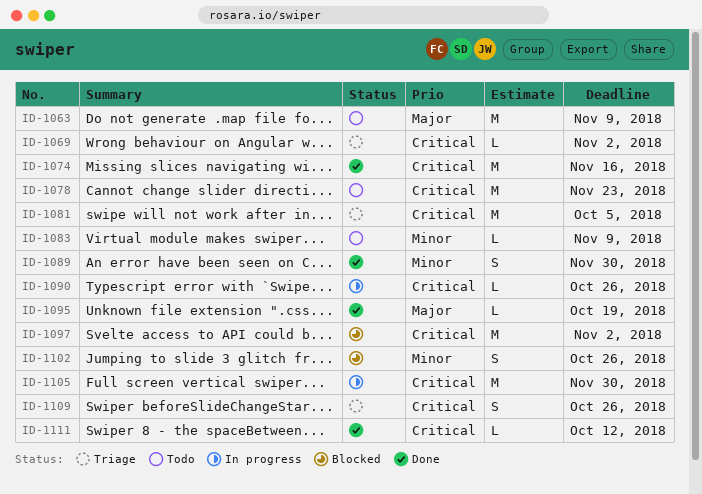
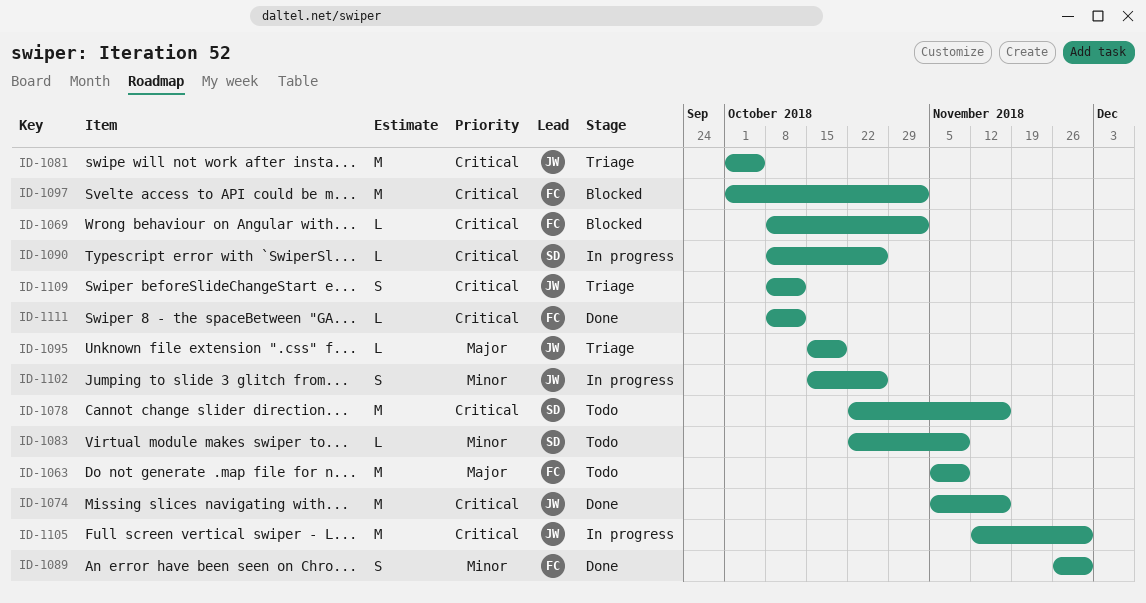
ID-1069, status: Triage -> Blocked
ID-1078, due: Nov 23 -> Nov 16
ID-1095, status: Done -> Triage
ID-1102, status: Blocked -> In progress
ID-1109, due: Oct 26 -> Oct 12

